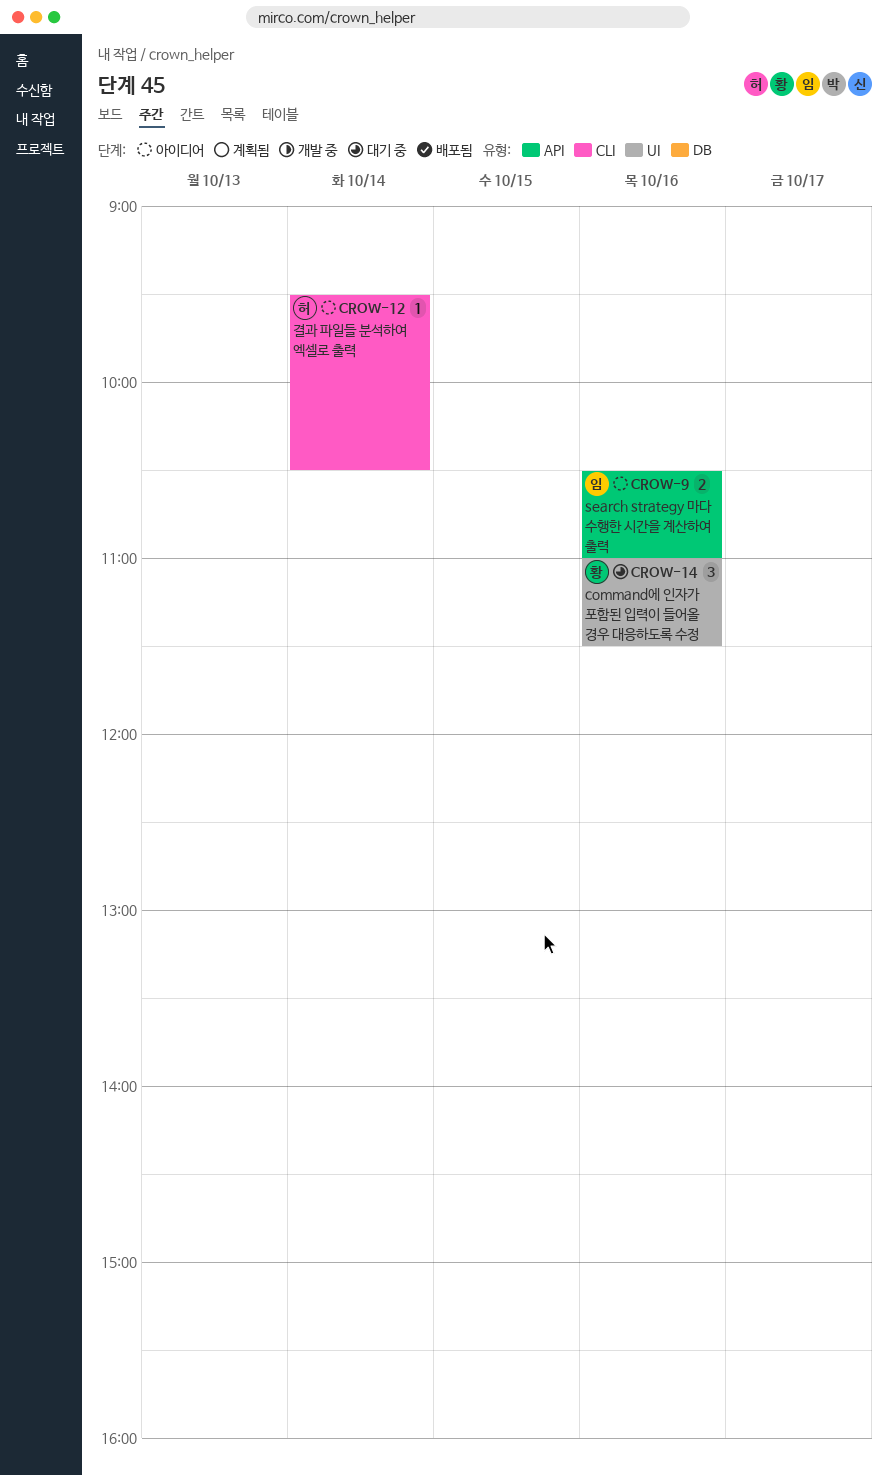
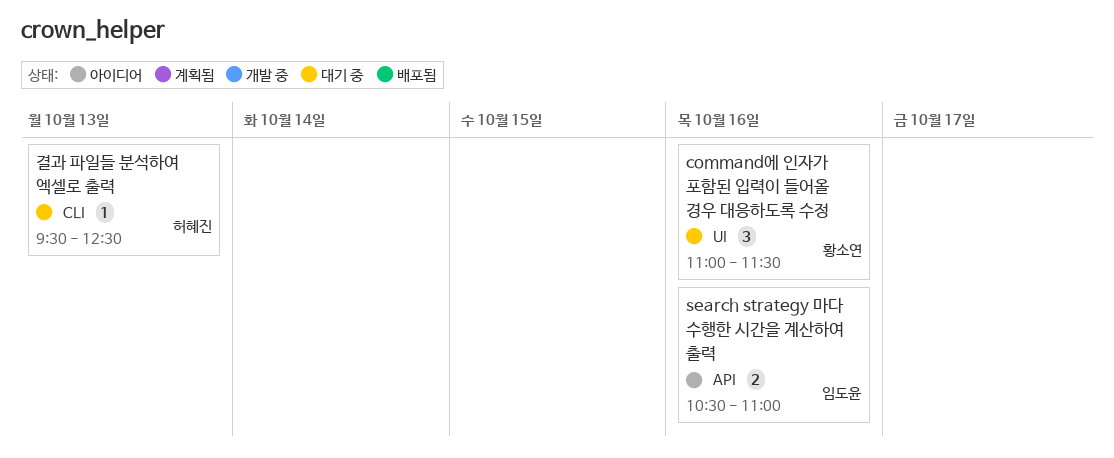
결과 파일들 분석하여 엑셀로 출력, status: 아이디어 -> 대기 중
결과 파일들 분석하여 엑셀로 출력, day: Oct 14 -> Oct 13
결과 파일들 분석하여 엑셀로 출력, ends: 10:30 -> 12:30

